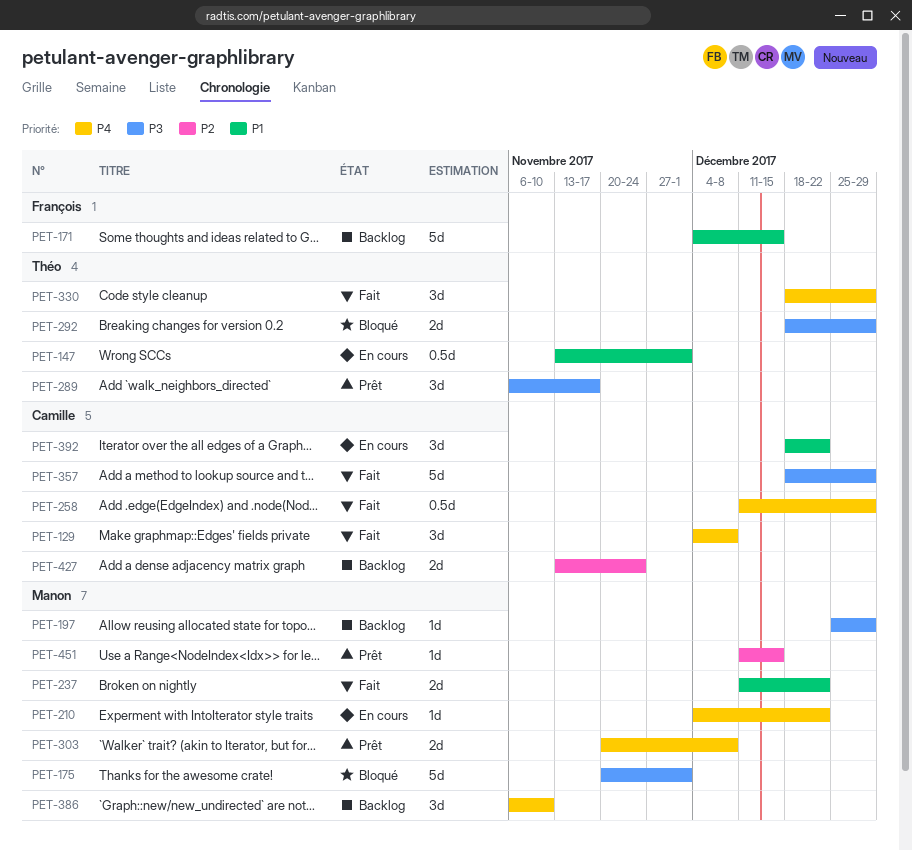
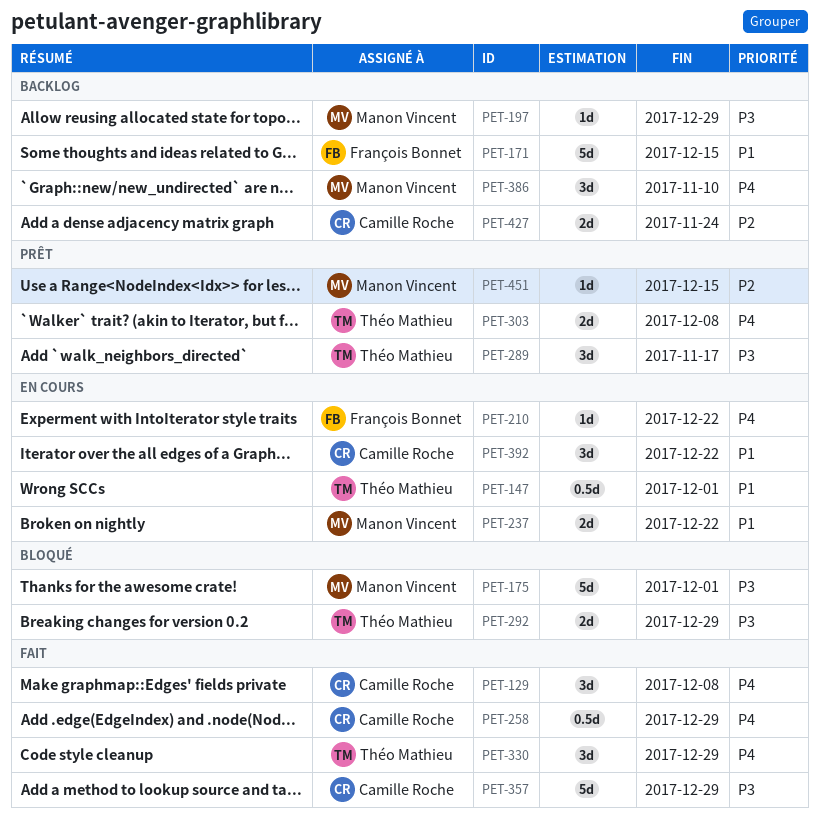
PET-210, owner: Manon Vincent -> François Bonnet
PET-237, status: Fait -> En cours
PET-303, owner: Manon Vincent -> Théo Mathieu

